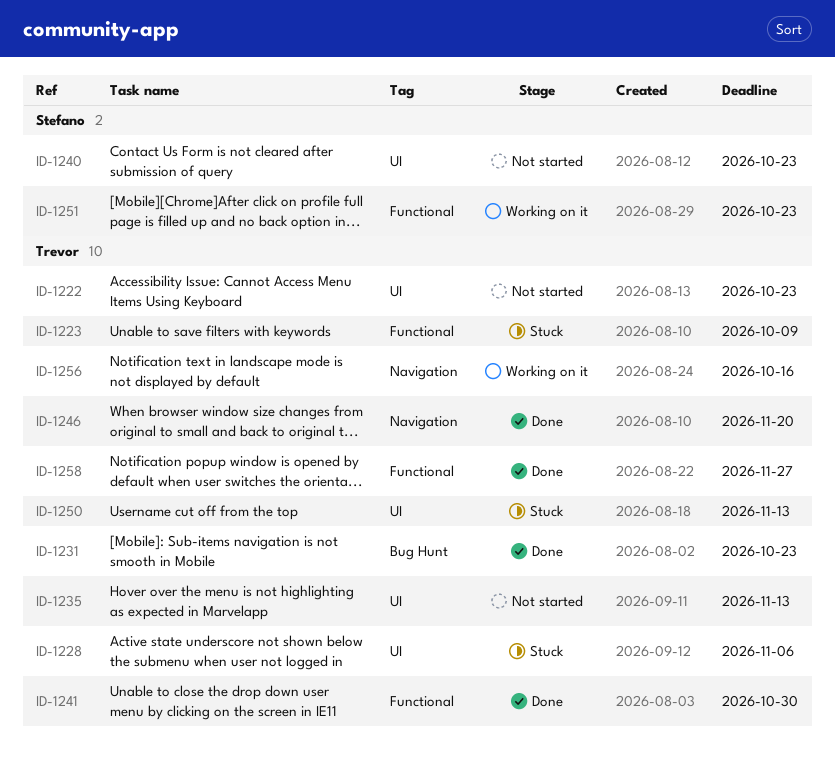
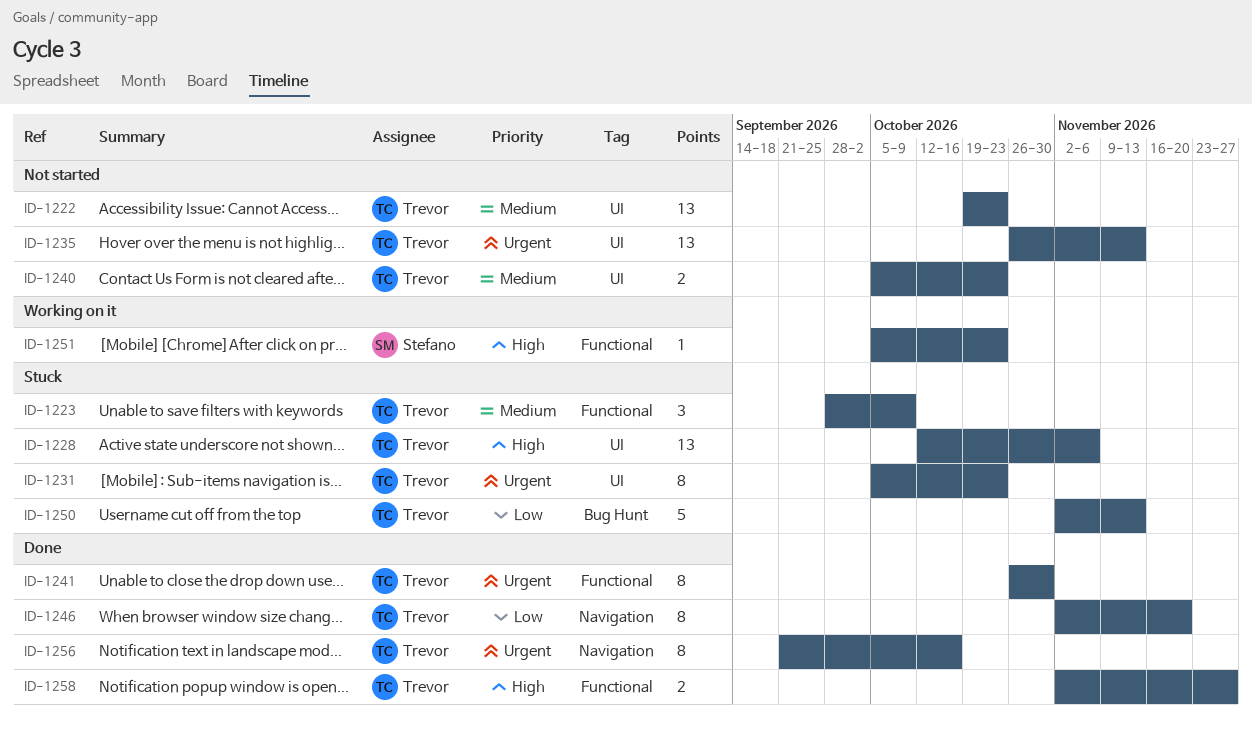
ID-1231, status: Done -> Stuck
ID-1231, label: Bug Hunt -> UI
ID-1240, owner: Stefano -> Trevor
ID-1250, label: UI -> Bug Hunt
ID-1256, status: Working on it -> Done

